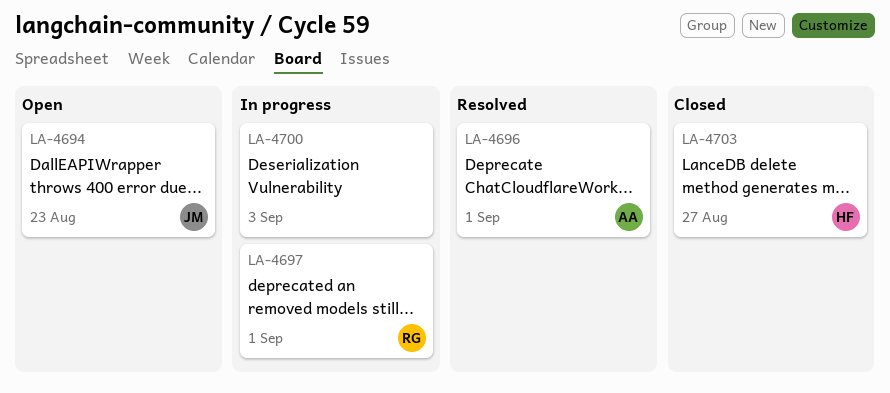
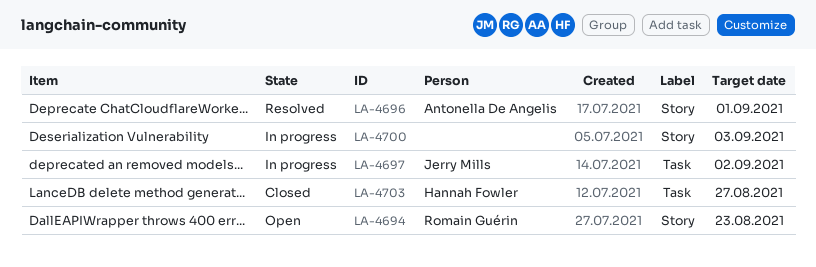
LA-4694, owner: Jerry Mills -> Romain Guérin
LA-4697, owner: Romain Guérin -> Jerry Mills
LA-4697, due: Sep 1 -> Sep 2

